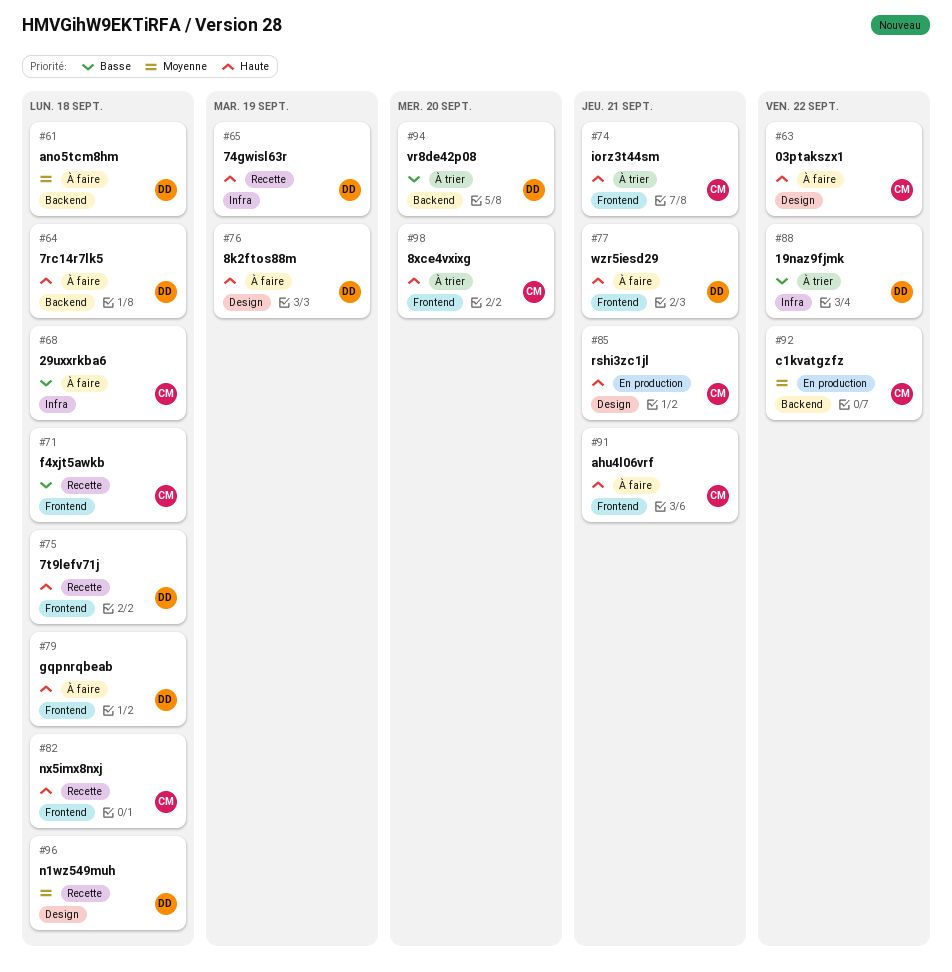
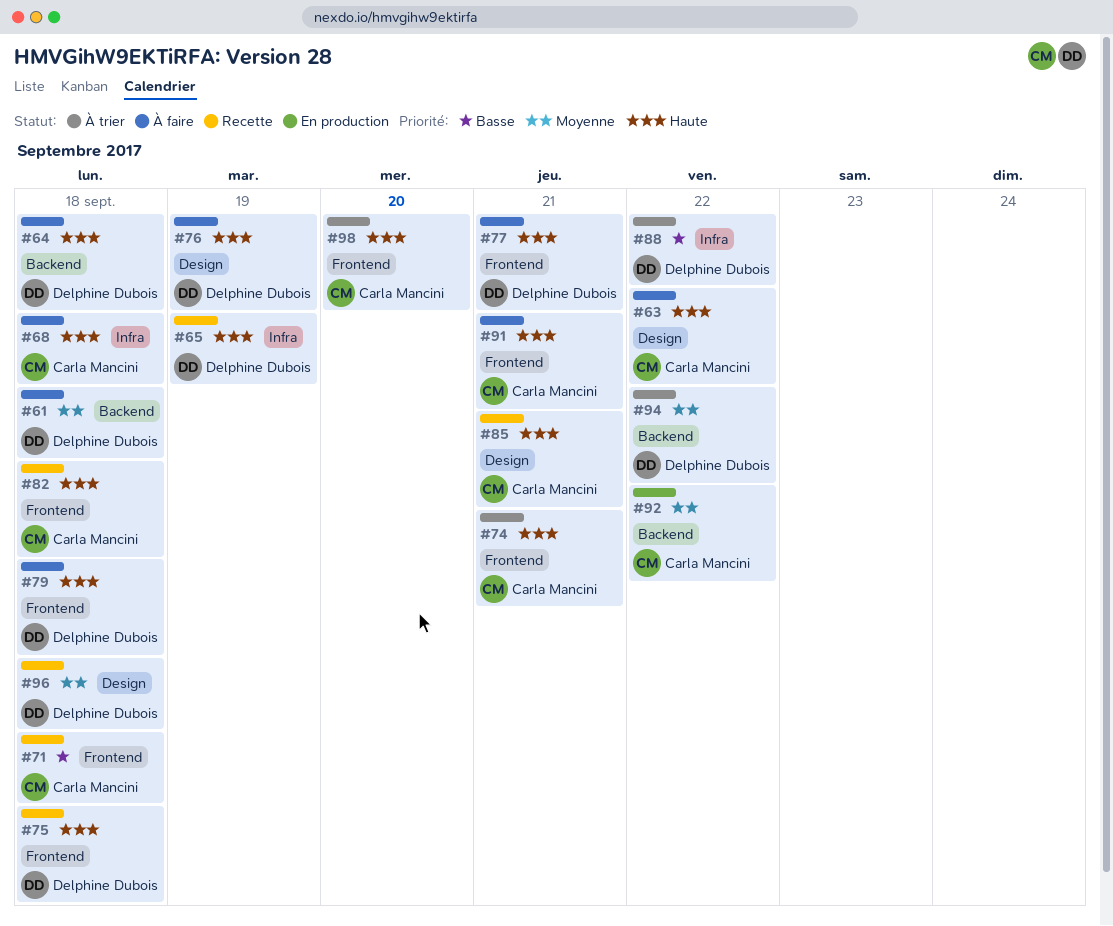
#68, priority: Basse -> Haute
#85, status: En production -> Recette
#94, priority: Basse -> Moyenne
#94, due: Sep 20 -> Sep 22

